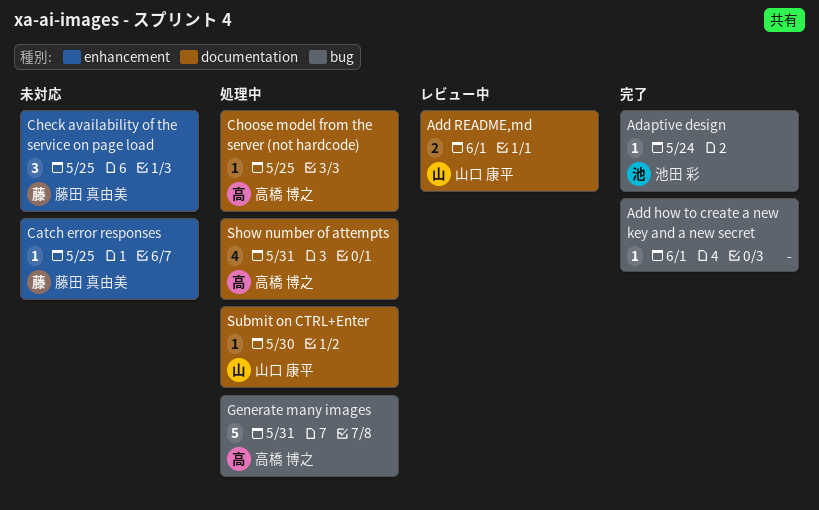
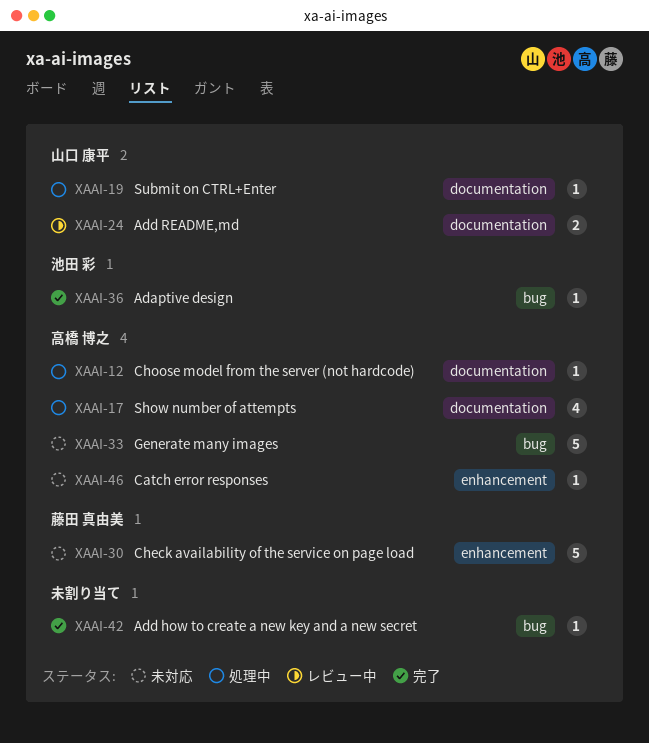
Catch error responses, owner: 藤田 真由美 -> 高橋 博之
Check availability of the service on page load, estimate: 3 -> 5
Generate many images, status: 処理中 -> 未対応

